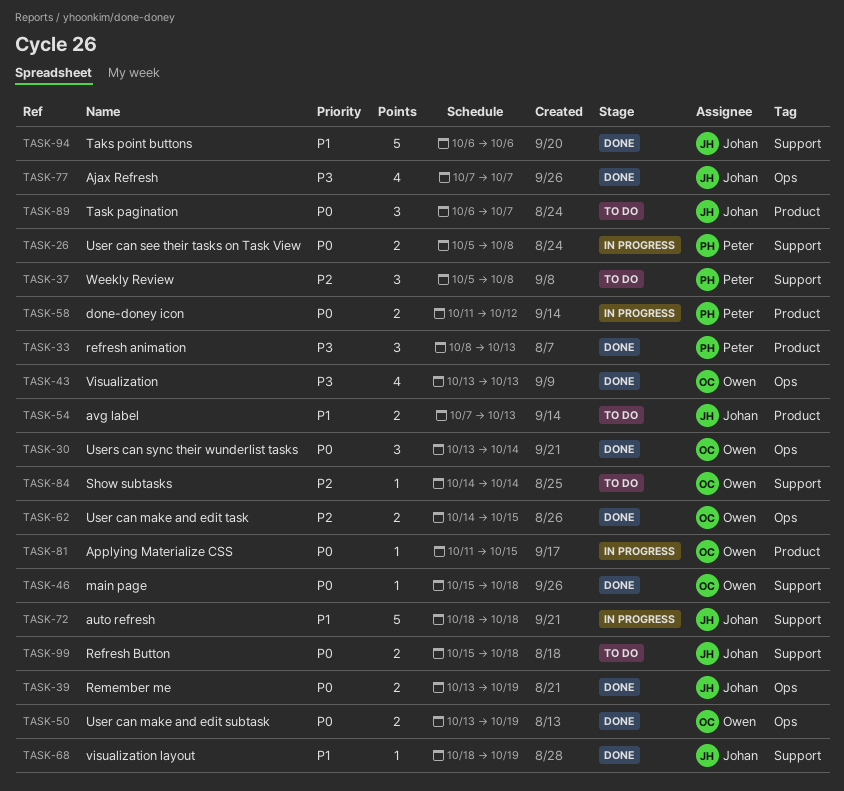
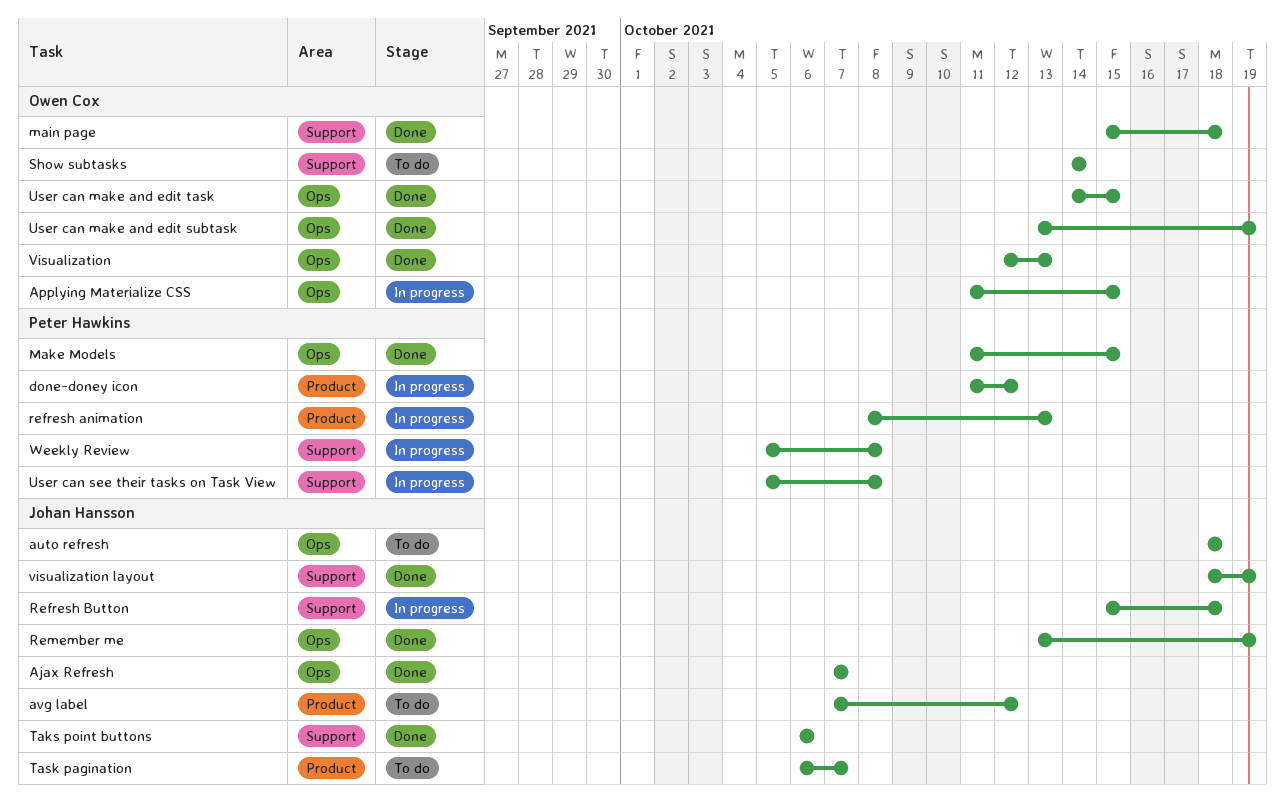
Applying Materialize CSS, label: Product -> Ops
auto refresh, status: In progress -> To do
auto refresh, label: Support -> Ops
avg label, due: Oct 13 -> Oct 12
Make Models: none -> present
refresh animation, status: Done -> In progress
Refresh Button, status: To do -> In progress
Users can sync their wunderlist tasks: present -> none
Visualization, start: Oct 13 -> Oct 12
Weekly Review, status: To do -> In progress

